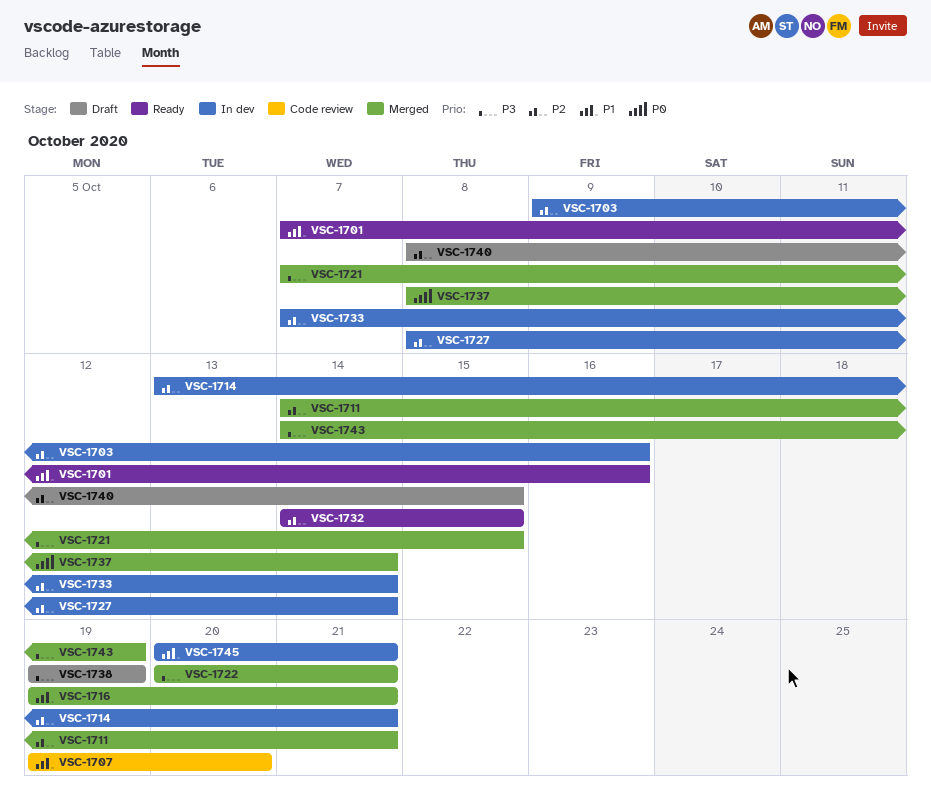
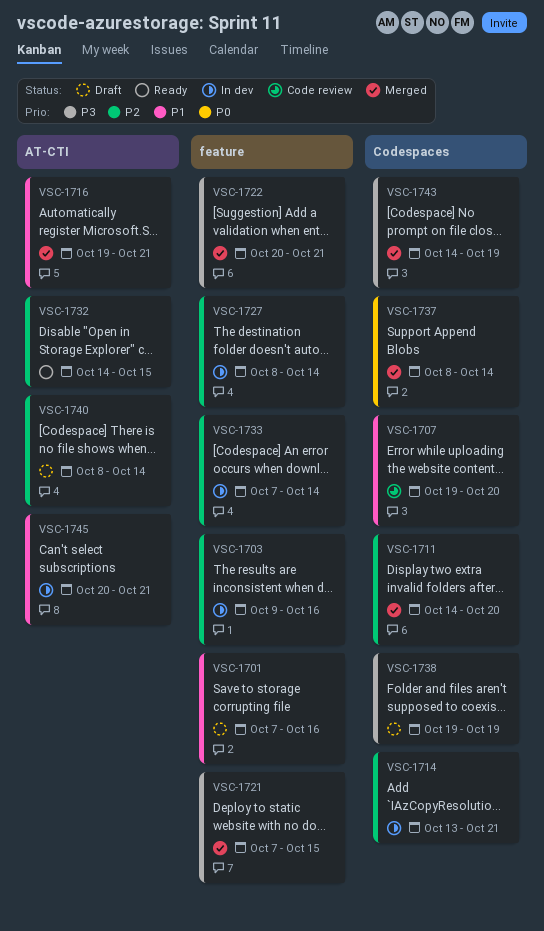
VSC-1701, status: Ready -> Draft
VSC-1711, due: Oct 21 -> Oct 20
VSC-1740, due: Oct 15 -> Oct 14

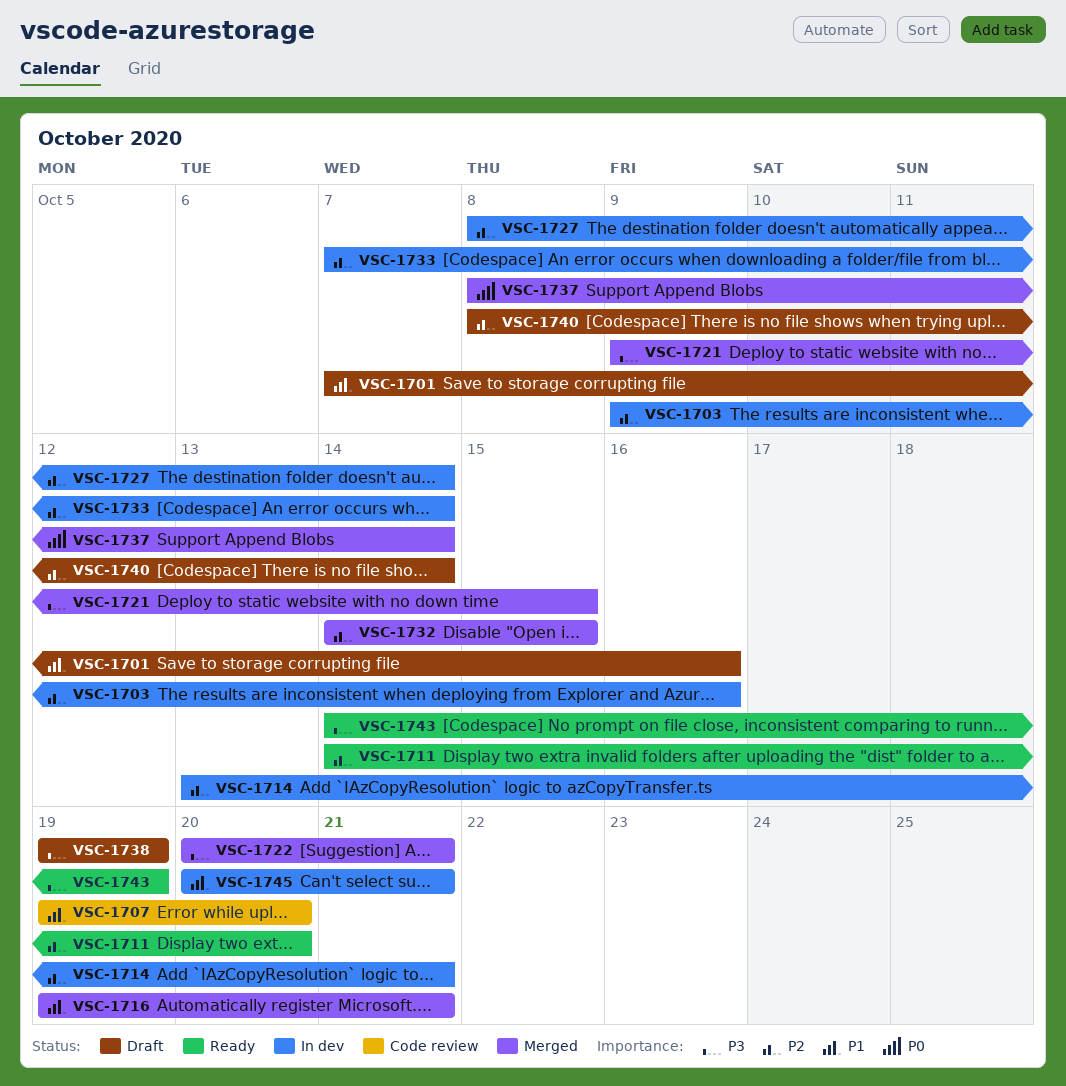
VSC-1711, status: Merged -> Ready
VSC-1721, start: Oct 7 -> Oct 9
VSC-1732, status: Ready -> Merged
VSC-1743, status: Merged -> Ready

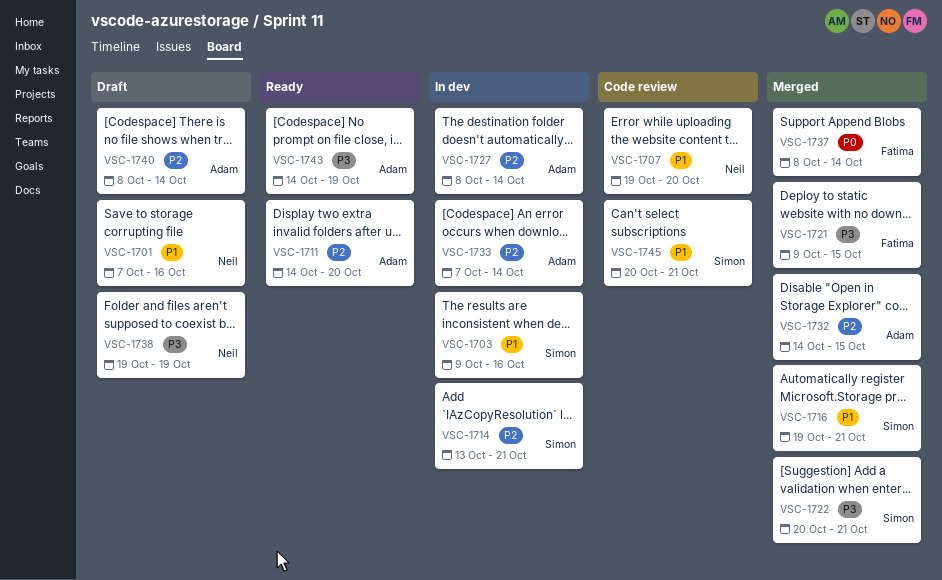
VSC-1703, priority: P2 -> P1
VSC-1745, status: In dev -> Code review

